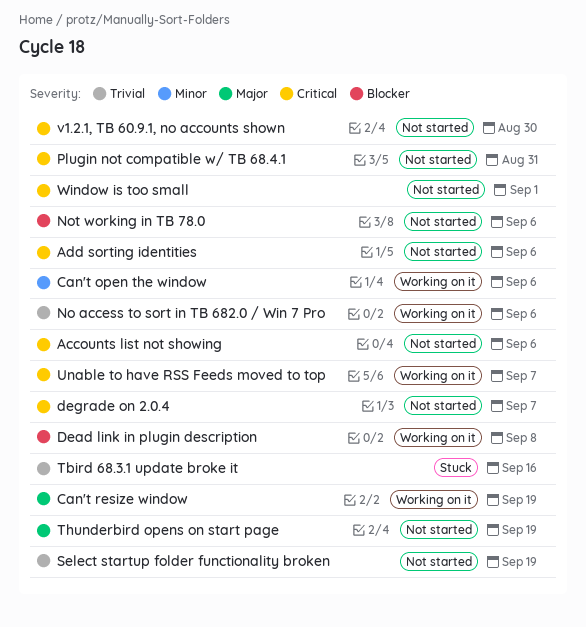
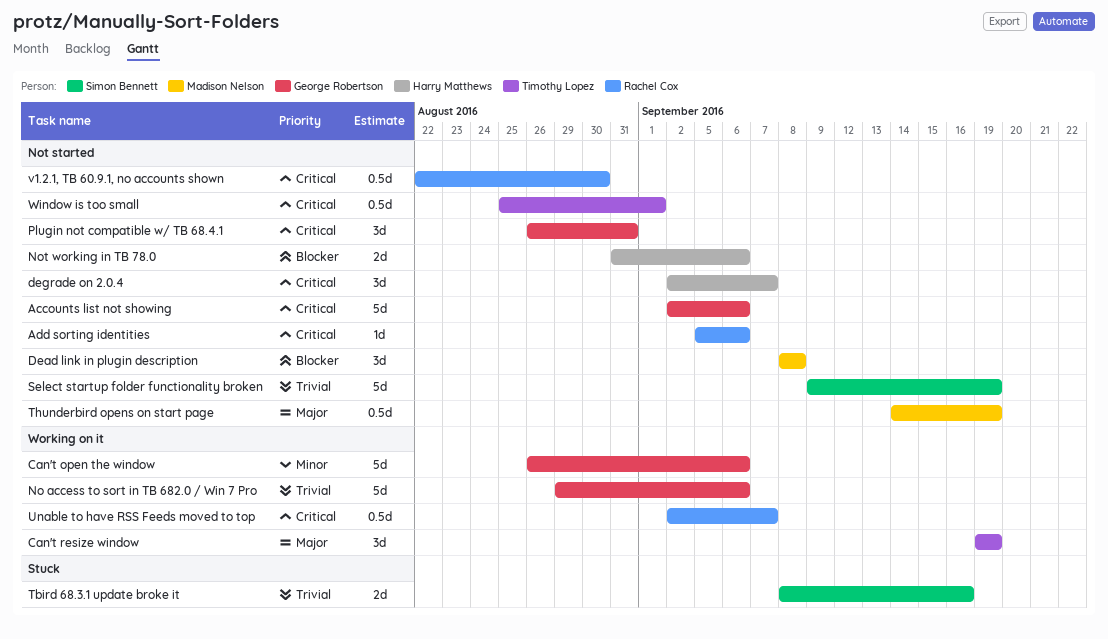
Dead link in plugin description, status: Working on it -> Not started

